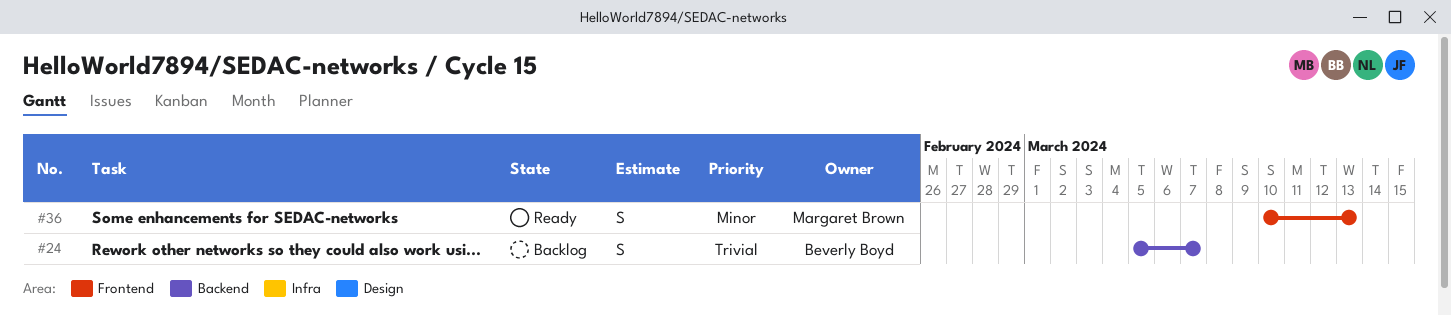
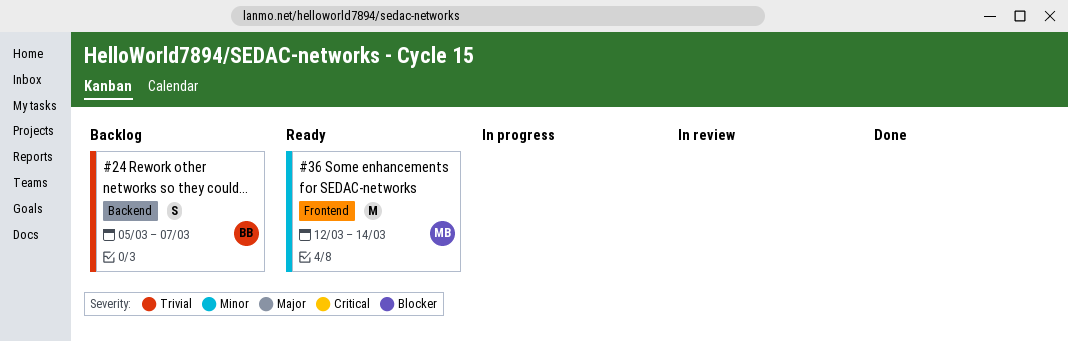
#36, estimate: S -> M
#36, start: Mar 10 -> Mar 12
#36, due: Mar 13 -> Mar 14

